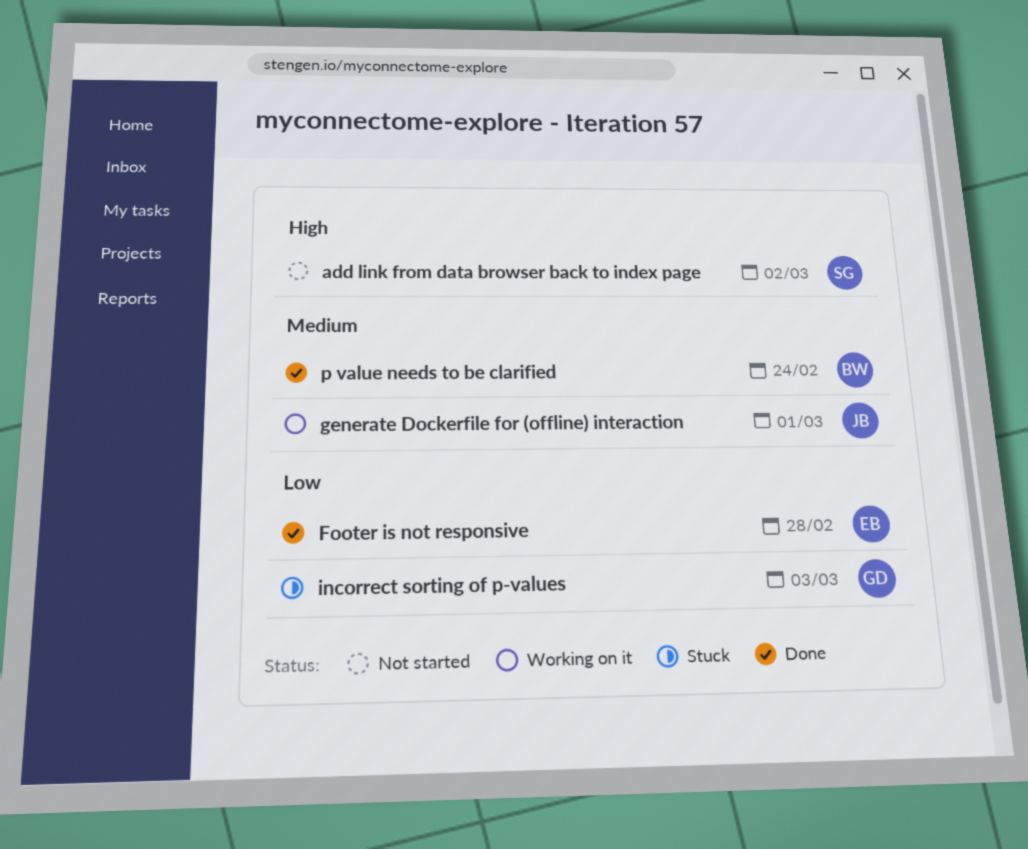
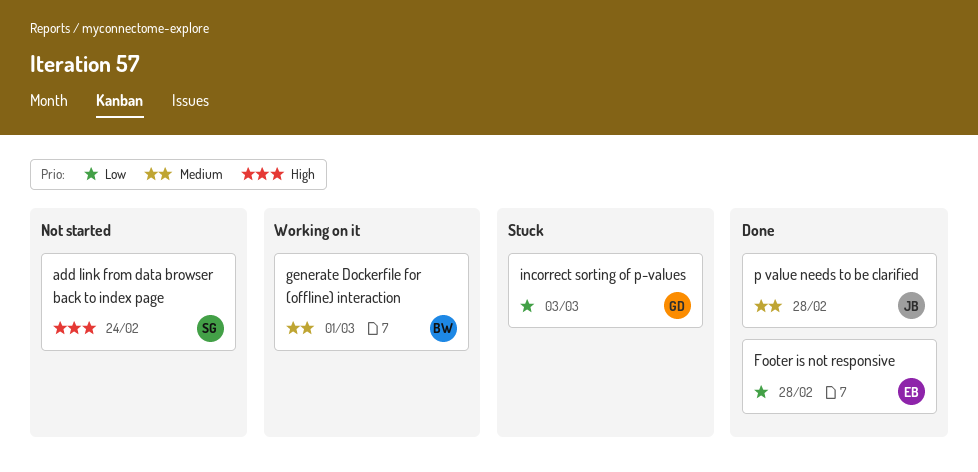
add link from data browser back to index page, due: Mar 2 -> Feb 24
generate Dockerfile for (offline) interaction, owner: JB -> BW
p value needs to be clarified, owner: BW -> JB
p value needs to be clarified, due: Feb 24 -> Feb 28

